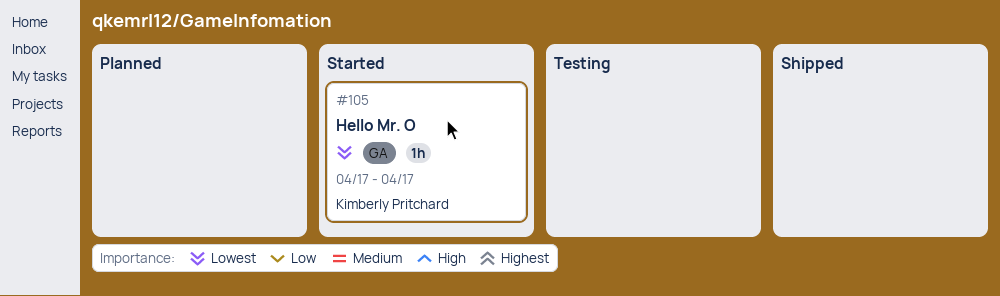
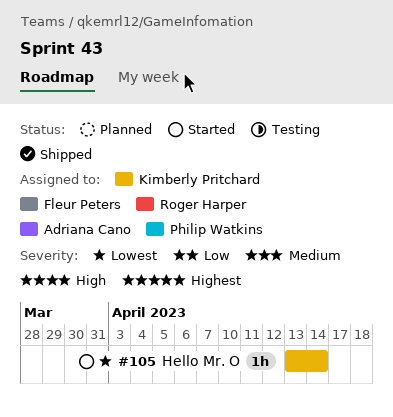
#105, start: Apr 17 -> Apr 13
#105, due: Apr 17 -> Apr 14

